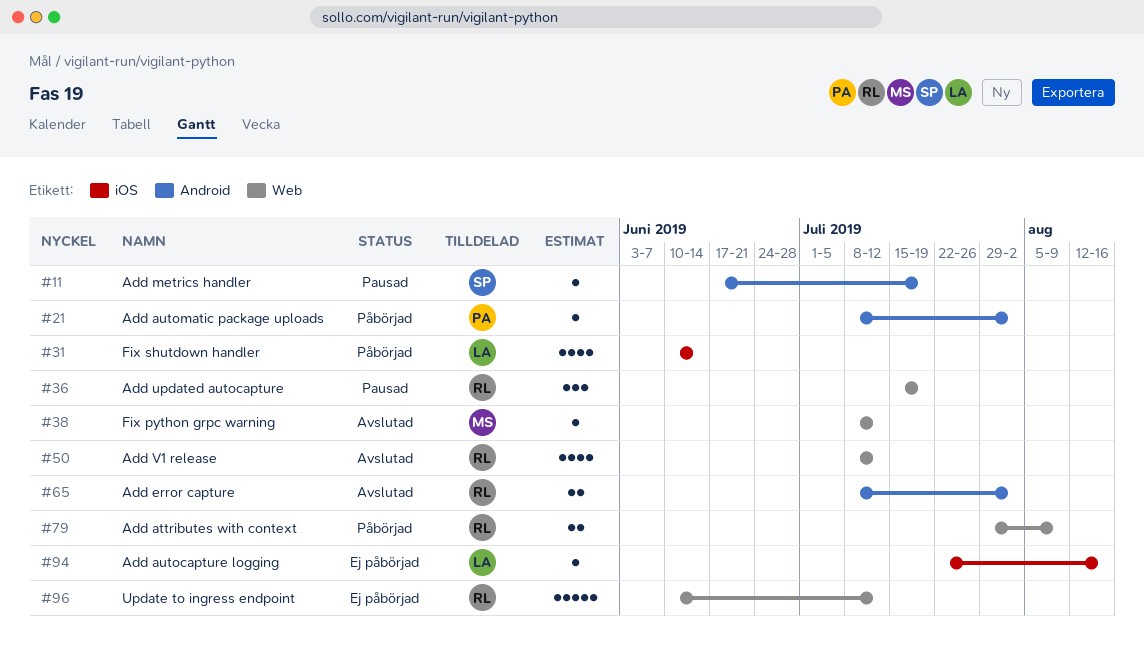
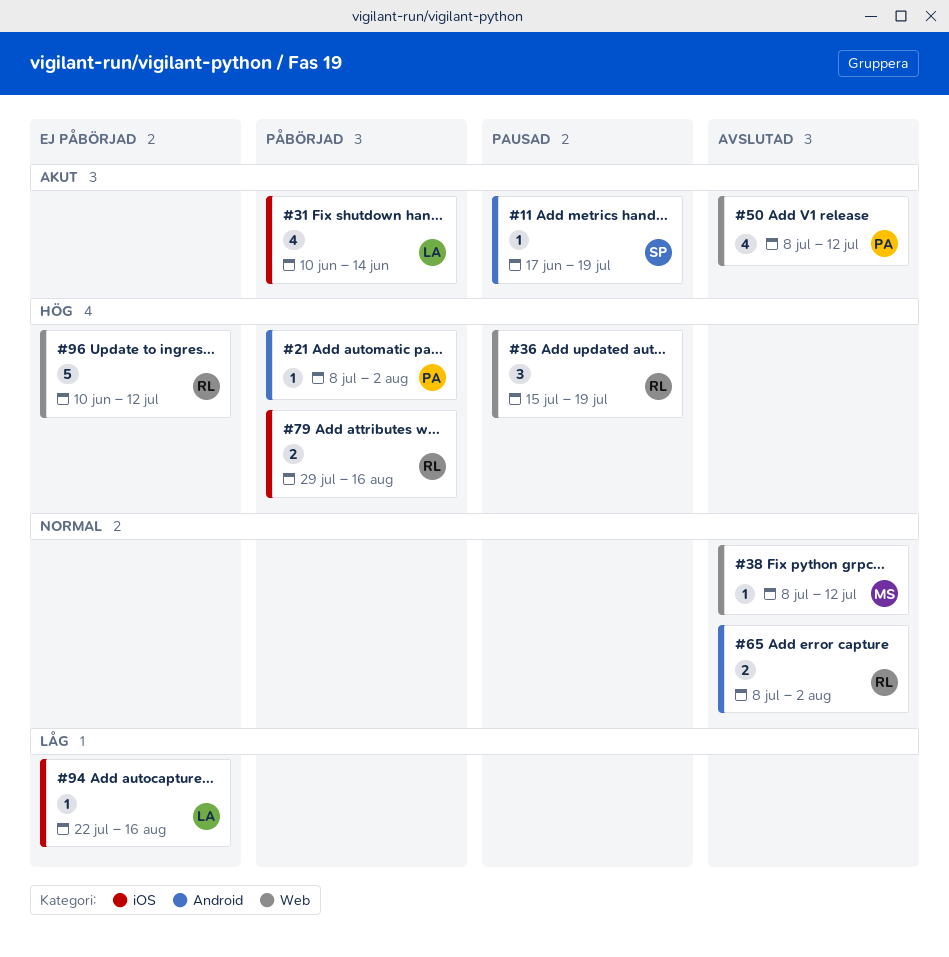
#50, owner: RL -> PA
#79, label: Web -> iOS
#79, due: Aug 9 -> Aug 16

